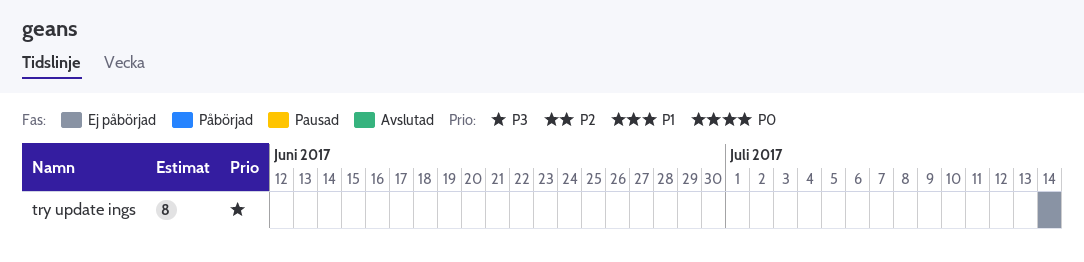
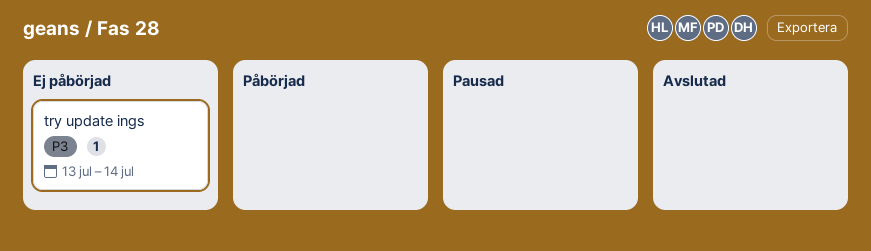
try update ings, estimate: 8 -> 1
try update ings, start: Jul 14 -> Jul 13

